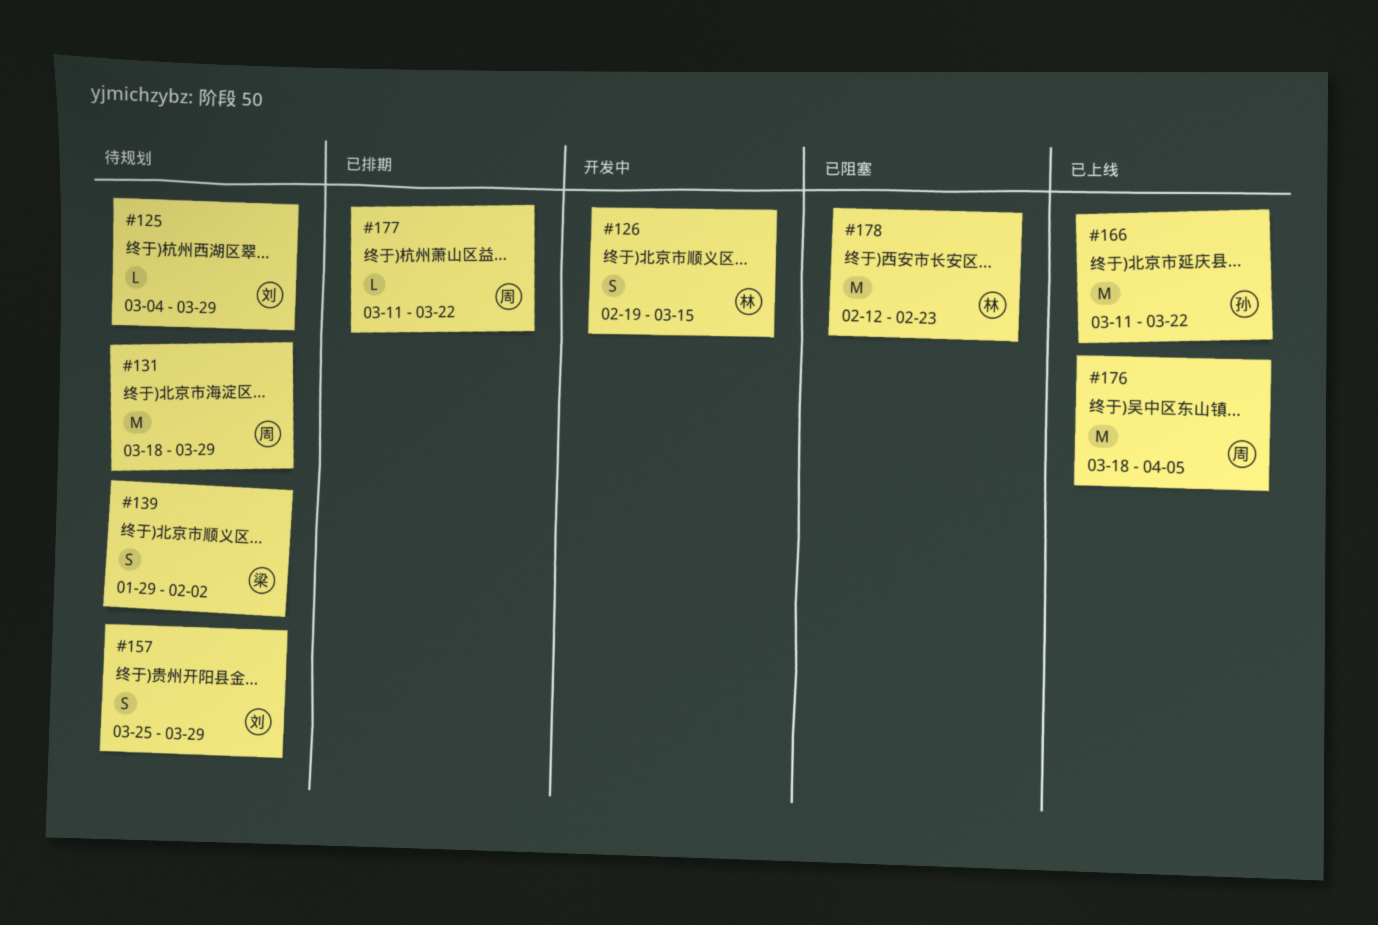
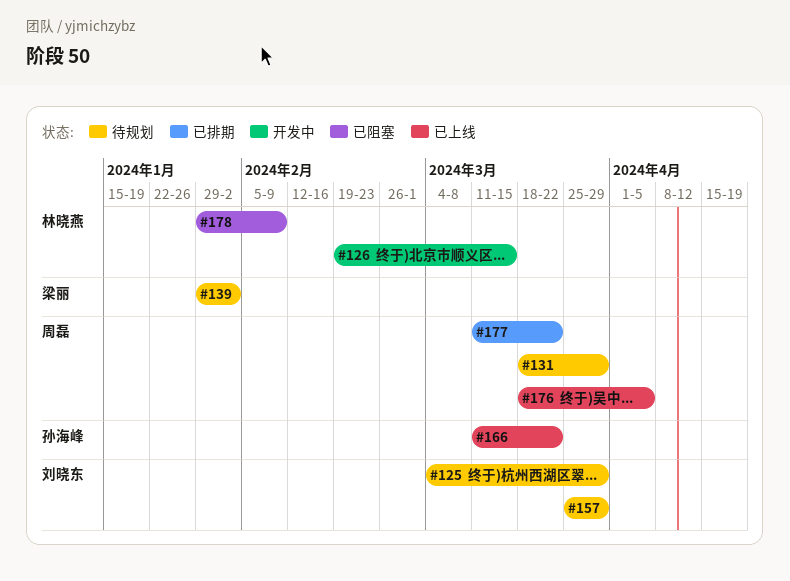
#178, start: Feb 12 -> Jan 29
#178, due: Feb 23 -> Feb 9

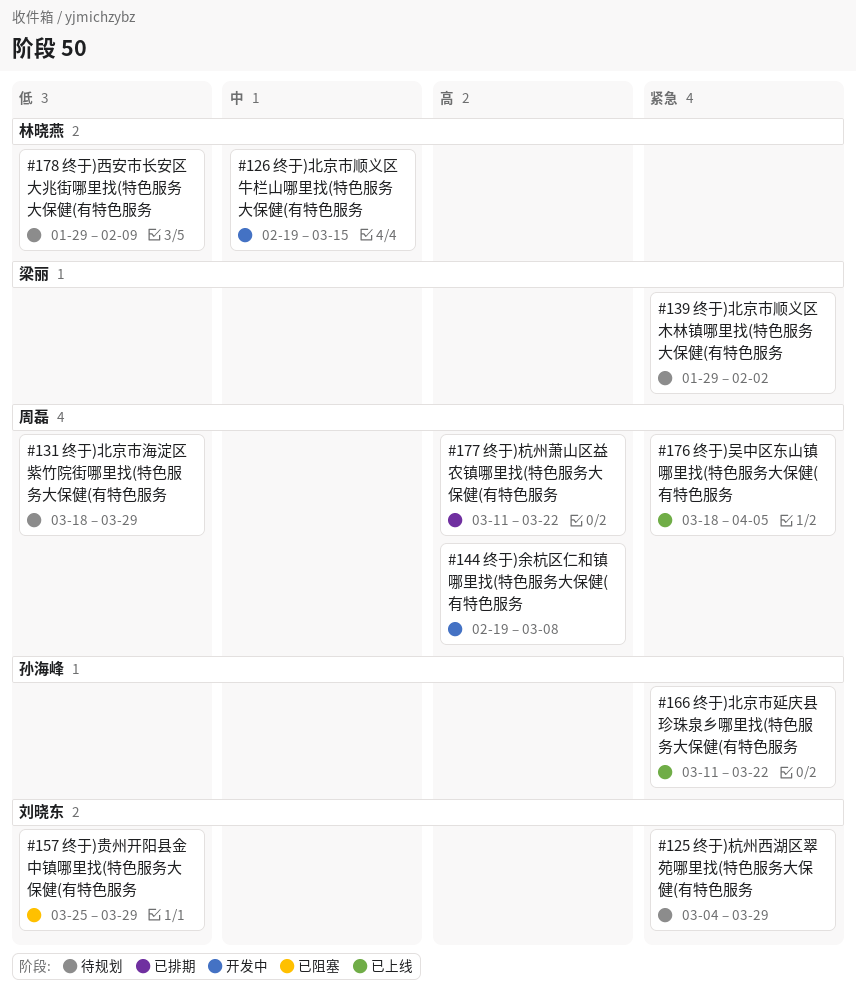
#144: none -> present
#157, status: 待规划 -> 已阻塞
#178, status: 已阻塞 -> 待规划

